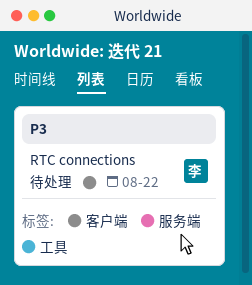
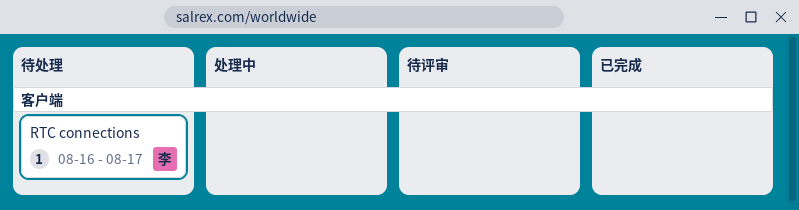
RTC connections, due: Aug 22 -> Aug 17

